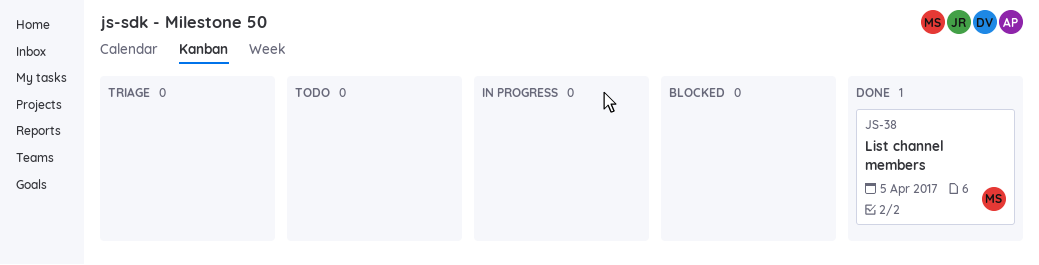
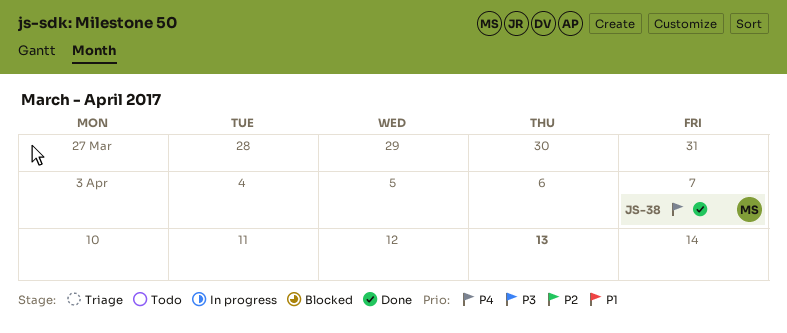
JS-38, due: Apr 5 -> Apr 7

